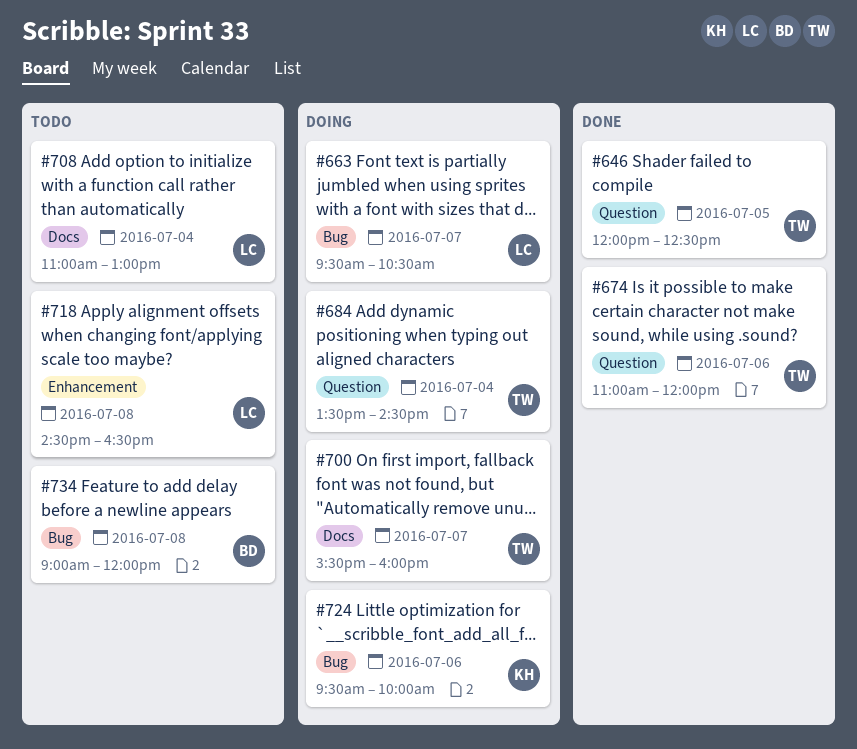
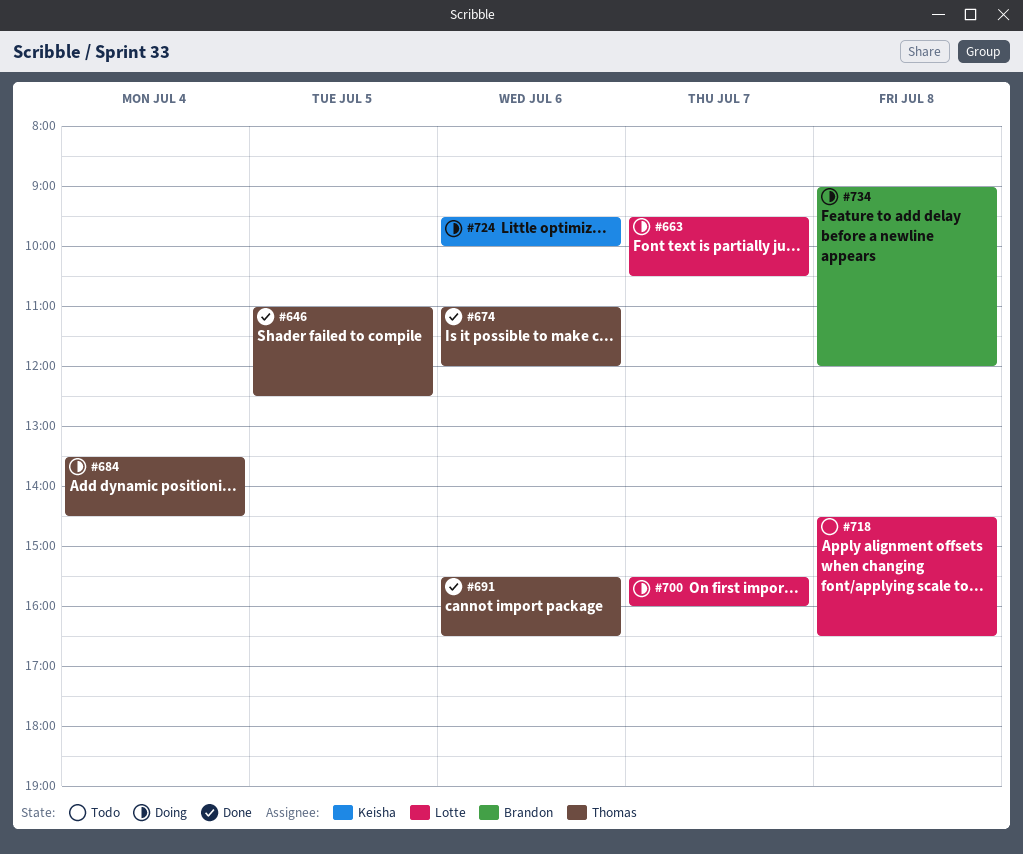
#646, begins: 12:00 -> 11:00
#691: none -> present
#700, owner: Thomas -> Lotte
#708: present -> none
#734, status: Todo -> Doing

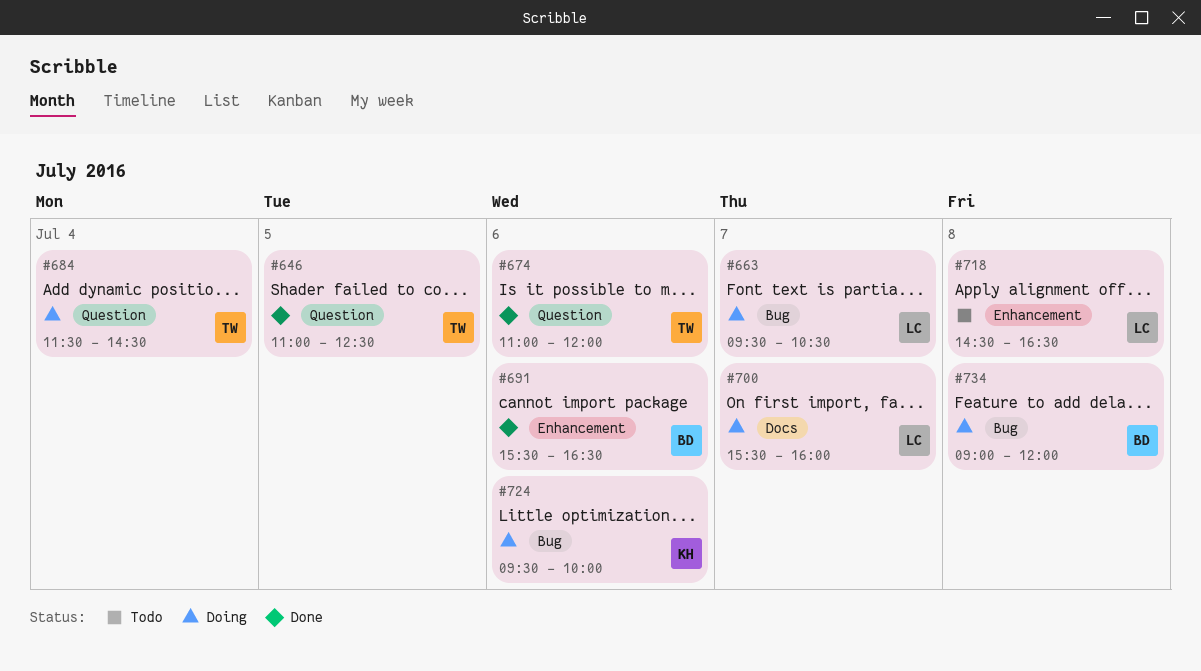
#684, begins: 13:30 -> 11:30
#691, owner: Thomas -> Brandon

